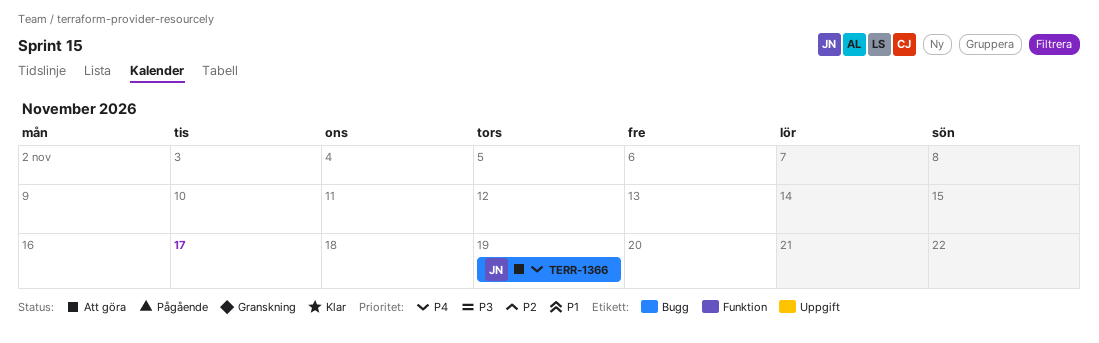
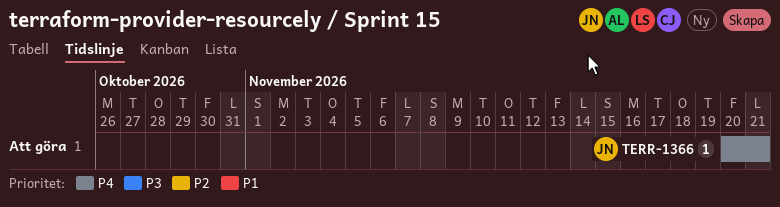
TERR-1366, start: Nov 19 -> Nov 20
TERR-1366, due: Nov 19 -> Nov 21

